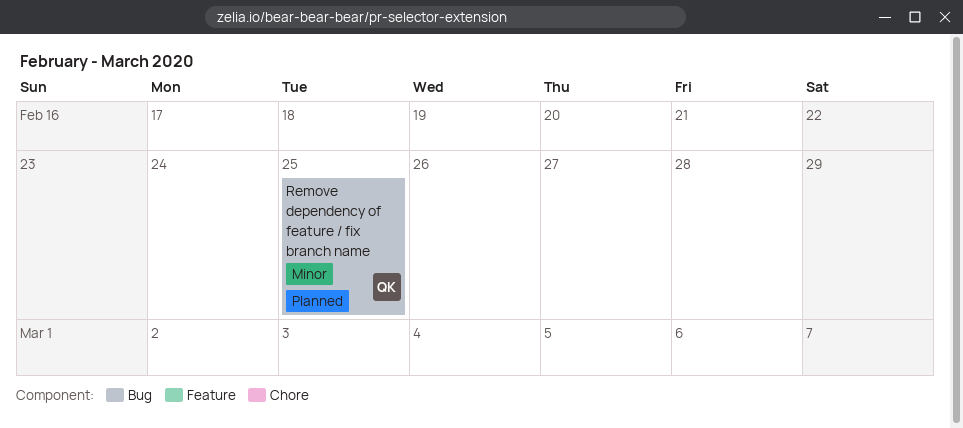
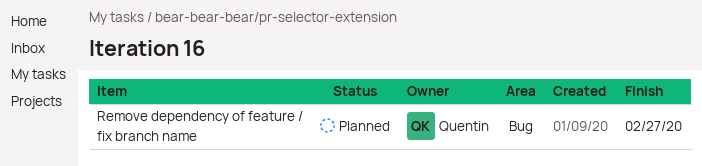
Remove dependency of feature / fix branch name, due: Feb 25 -> Feb 27

